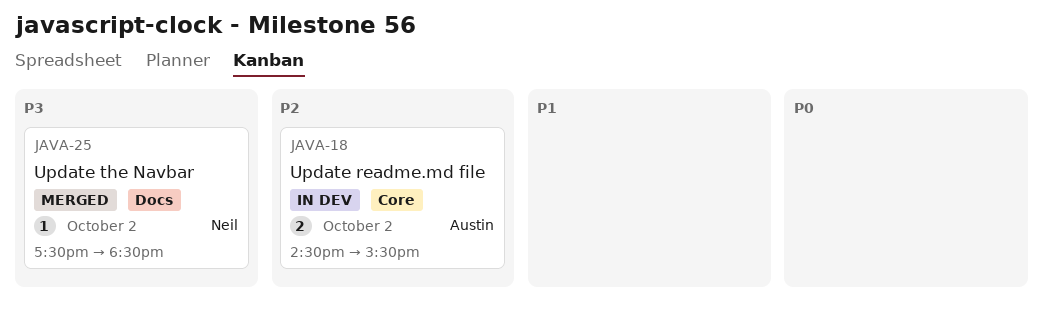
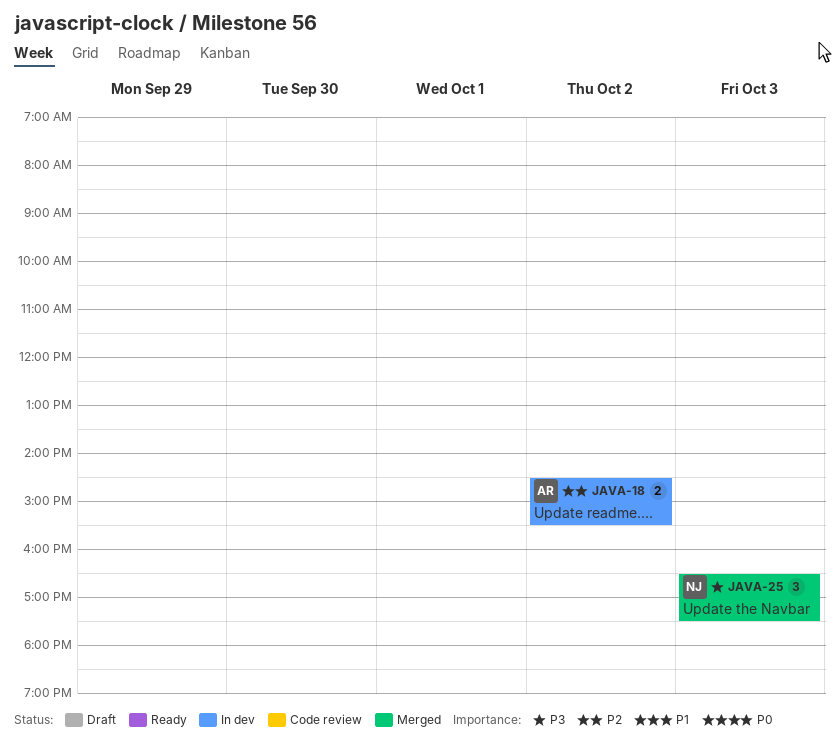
JAVA-25, estimate: 1 -> 3
JAVA-25, day: Oct 2 -> Oct 3
JAVA-25, begins: 17:30 -> 16:30
JAVA-25, ends: 18:30 -> 17:30

